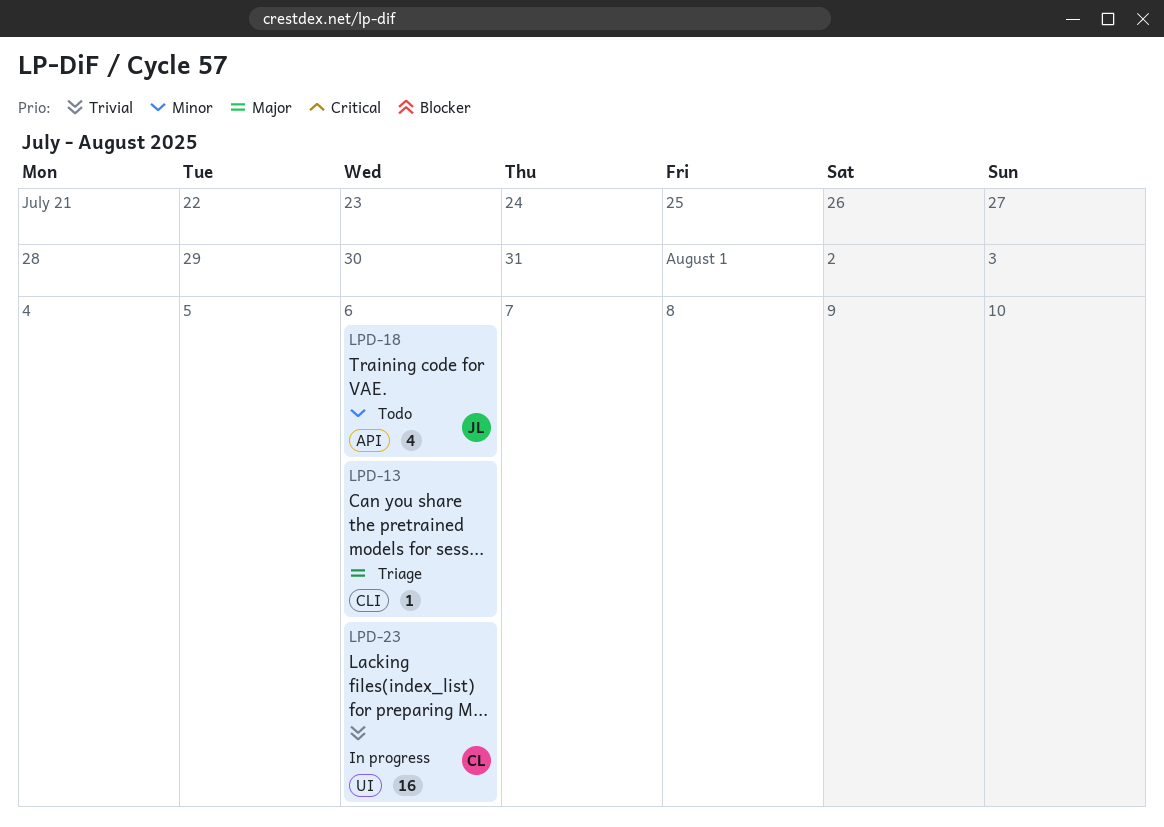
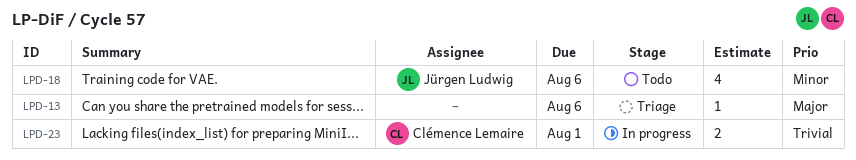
LPD-23, estimate: 16 -> 2
LPD-23, due: Aug 6 -> Aug 1

